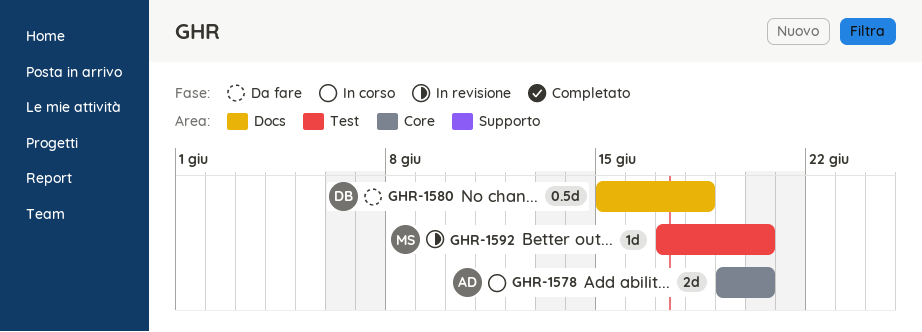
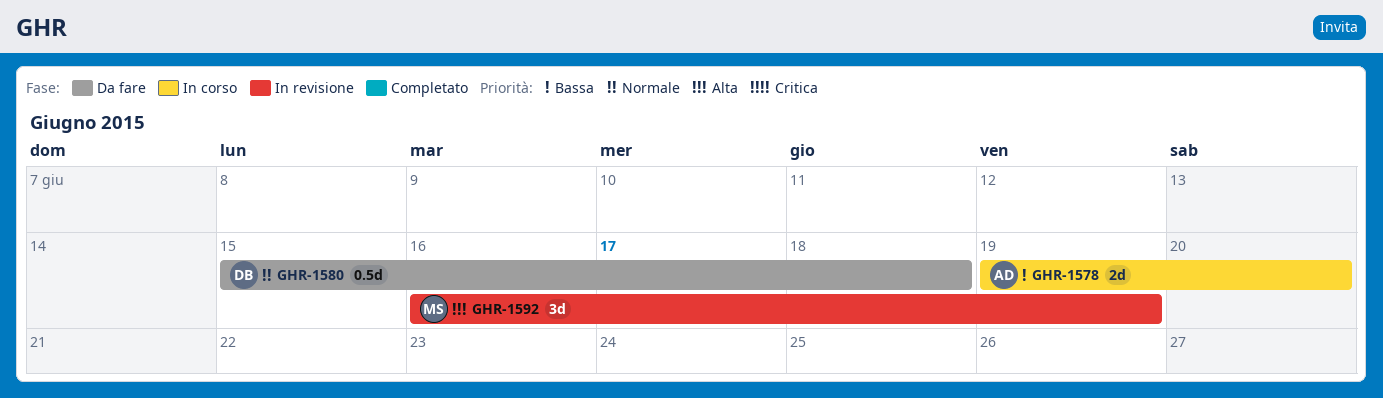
GHR-1592, estimate: 1d -> 3d
GHR-1592, start: Jun 17 -> Jun 16
GHR-1592, due: Jun 20 -> Jun 19

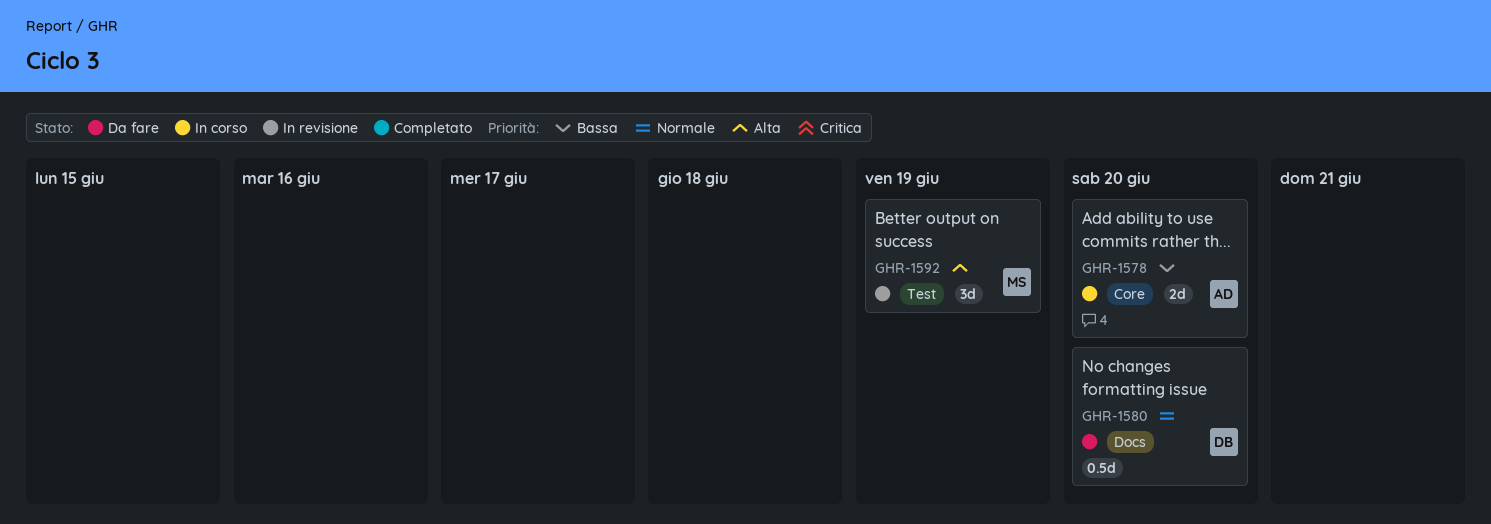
GHR-1580, due: Jun 18 -> Jun 20

